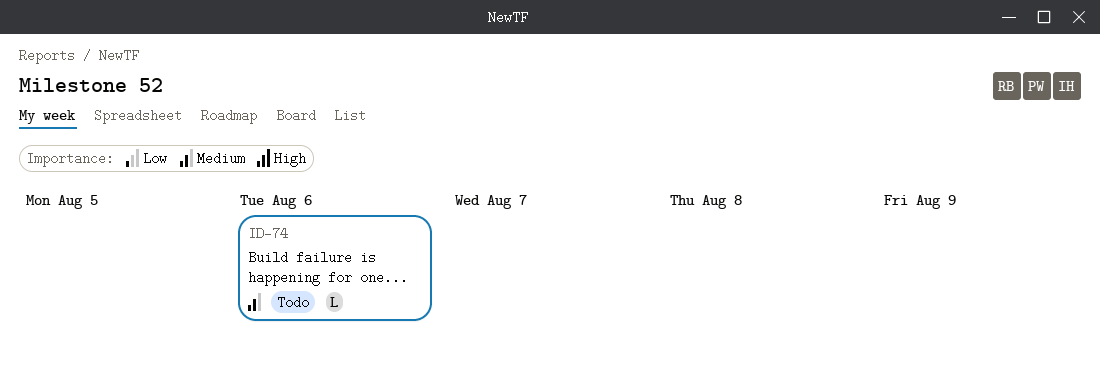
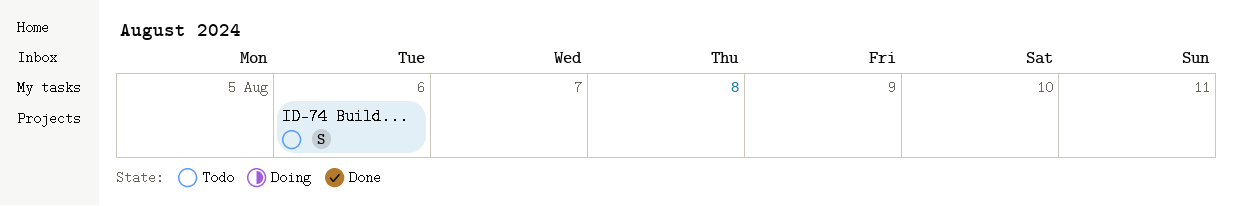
ID-74, estimate: L -> S

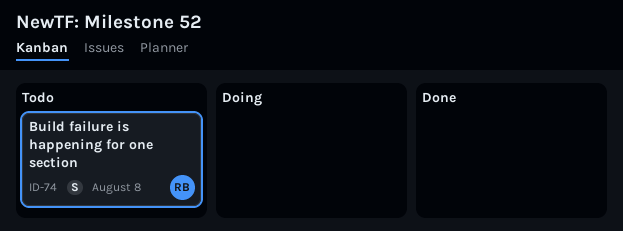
ID-74, due: Aug 6 -> Aug 8

